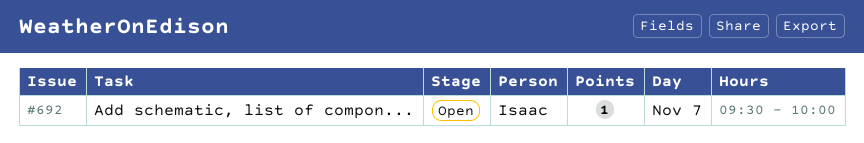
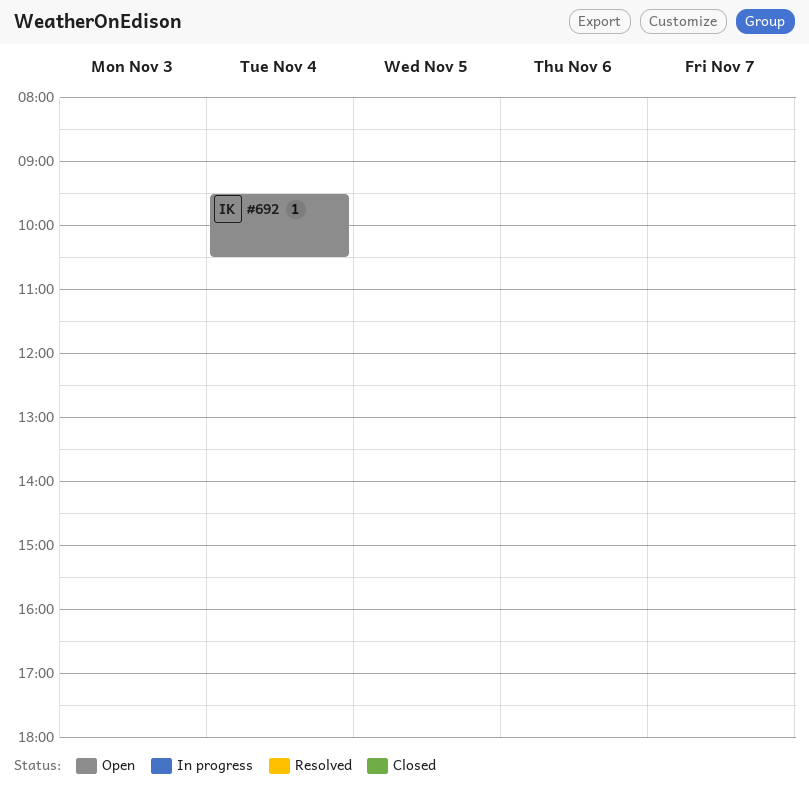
#692, day: Nov 7 -> Nov 4
#692, ends: 10:00 -> 10:30

